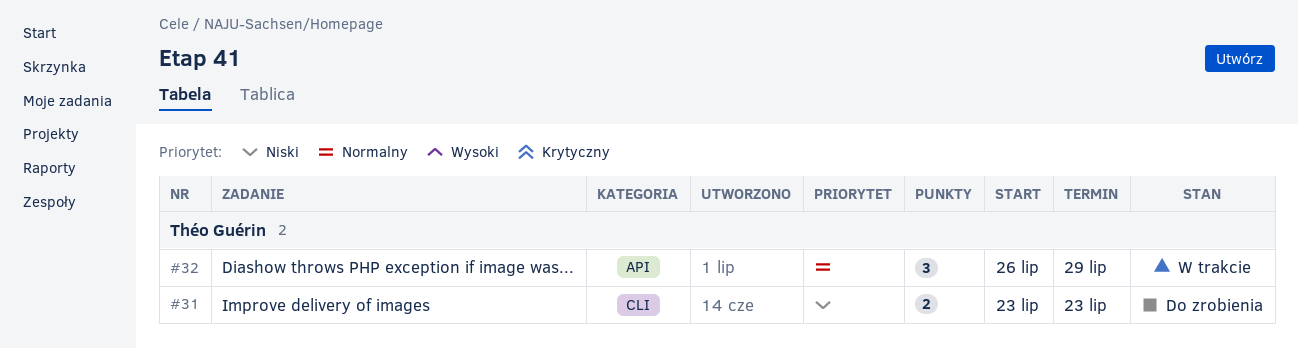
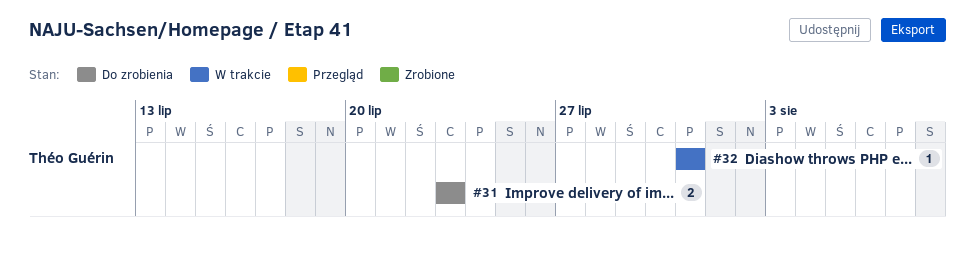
#32, estimate: 3 -> 1
#32, start: Jul 26 -> Jul 31
#32, due: Jul 29 -> Jul 31

